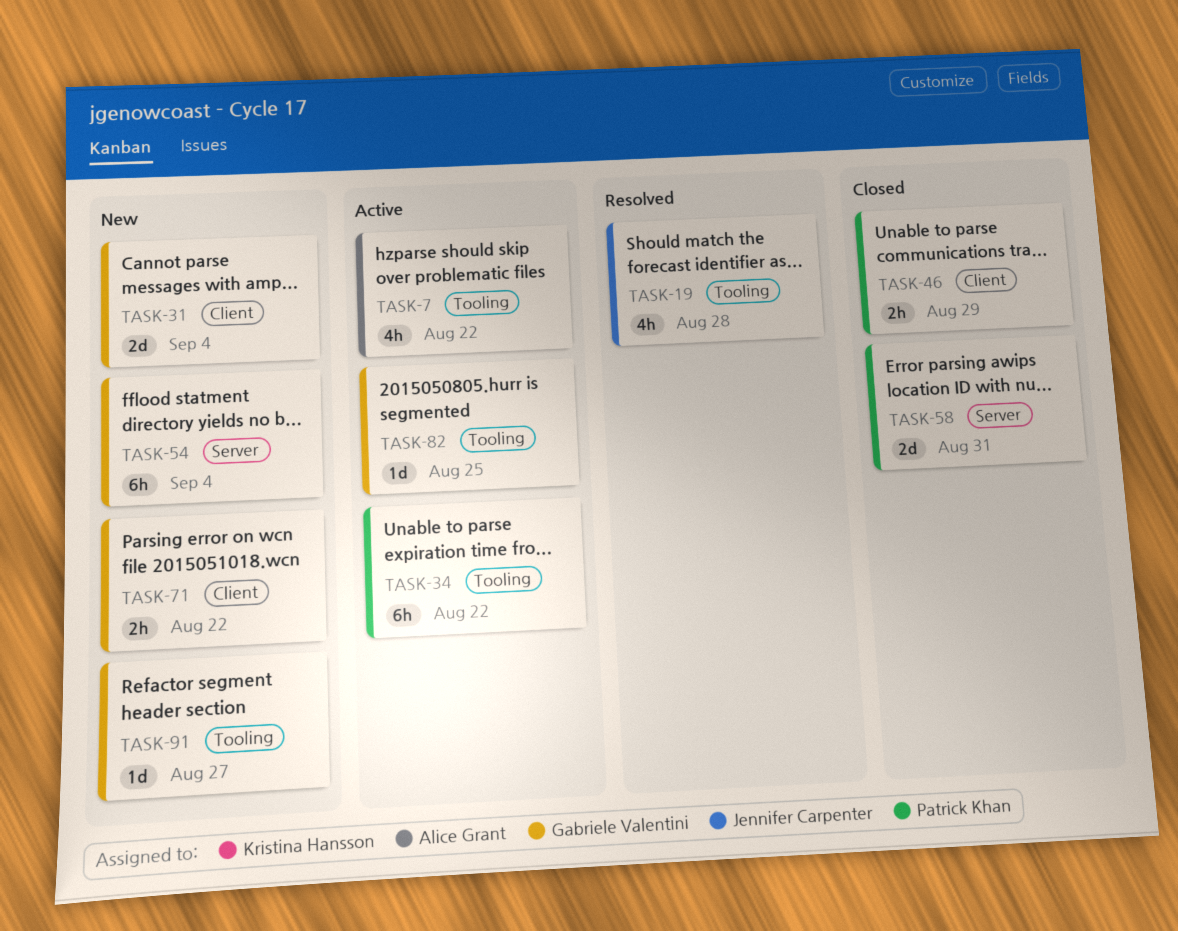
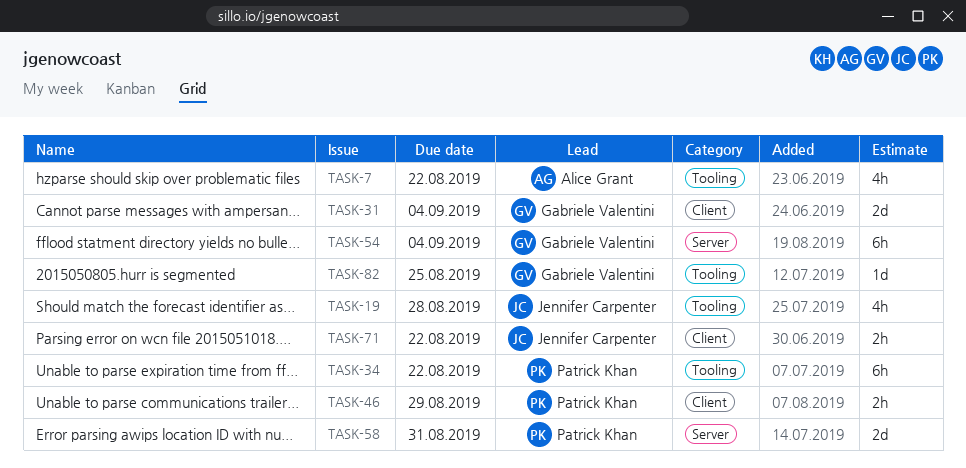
TASK-71, owner: Gabriele Valentini -> Jennifer Carpenter
TASK-91: present -> none

